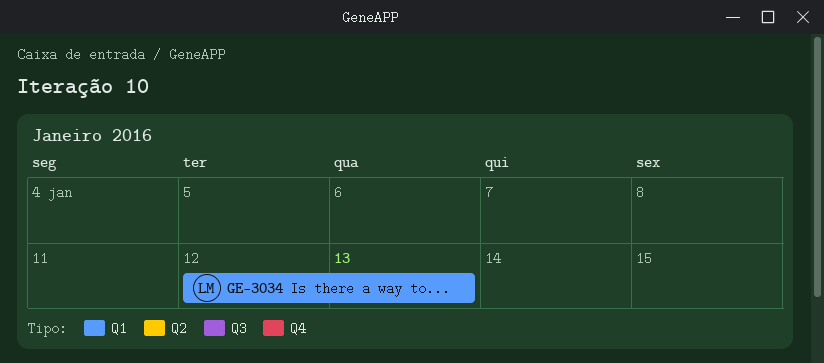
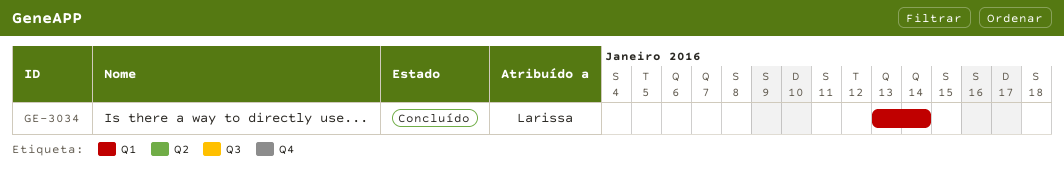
GE-3034, start: Jan 12 -> Jan 13
GE-3034, due: Jan 13 -> Jan 14

